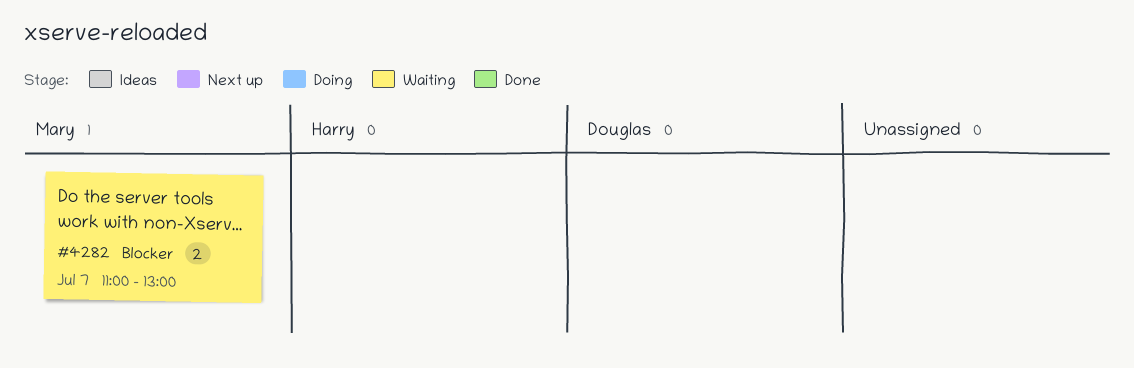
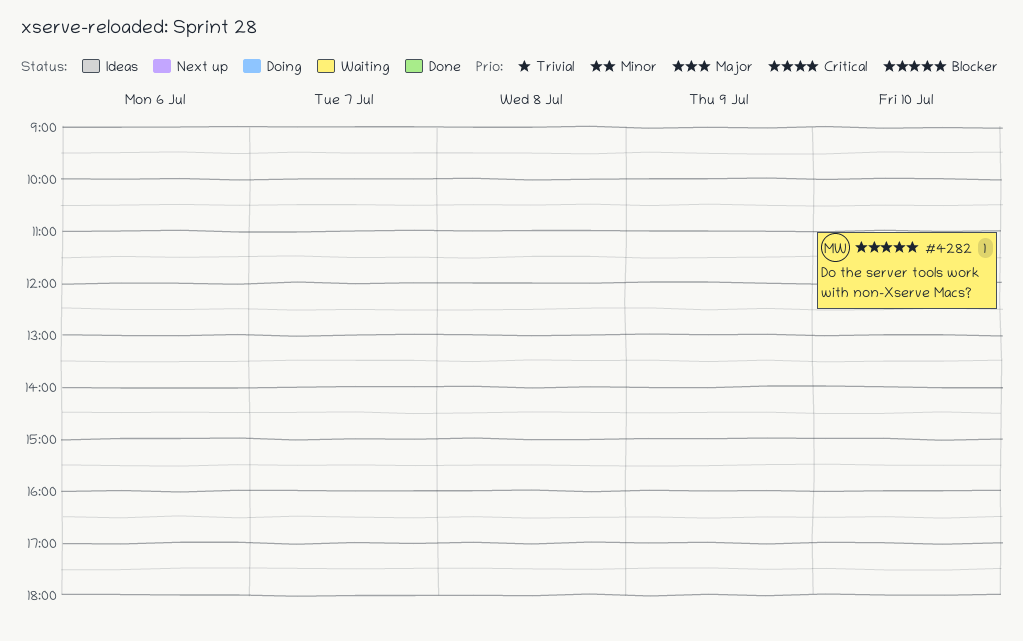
#4282, estimate: 2 -> 1
#4282, day: Jul 7 -> Jul 10
#4282, ends: 13:00 -> 12:30

